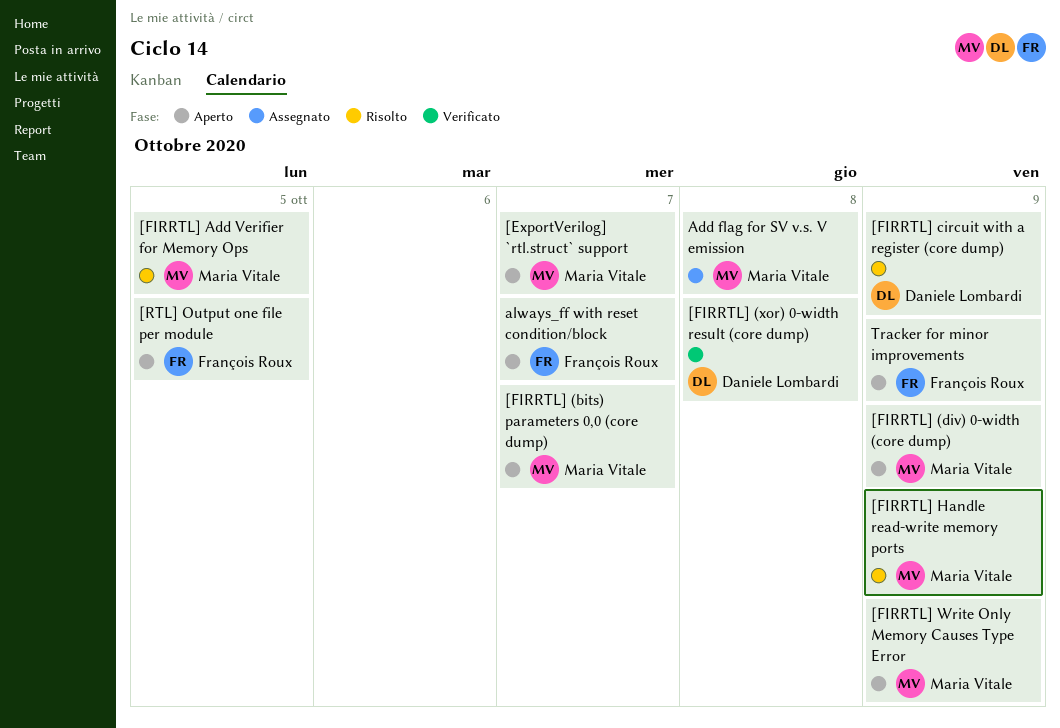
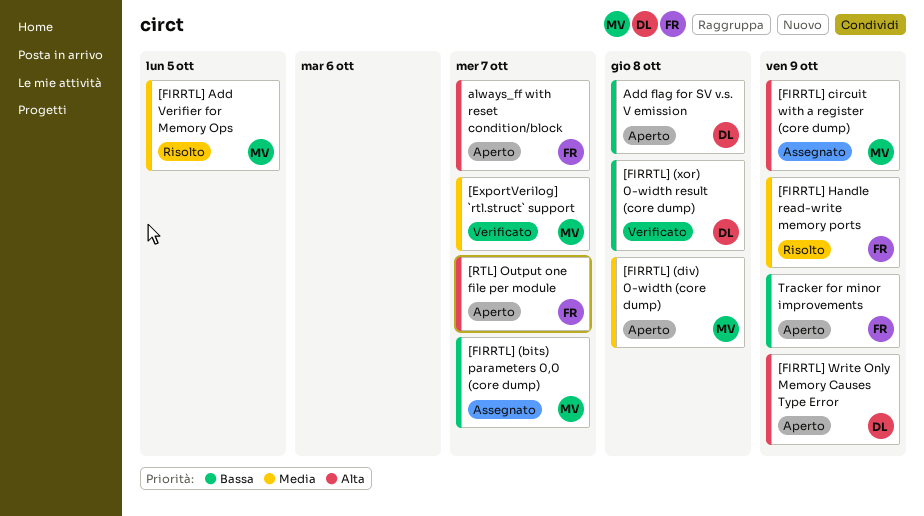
[ExportVerilog] `rtl.struct` support, status: Aperto -> Verificato
[FIRRTL] (bits) parameters 0,0 (core dump), status: Aperto -> Assegnato
[FIRRTL] (div) 0-width (core dump), due: Oct 9 -> Oct 8
[FIRRTL] circuit with a register (core dump), status: Risolto -> Assegnato
[FIRRTL] circuit with a register (core dump), owner: Daniele Lombardi -> Maria Vitale
[FIRRTL] Handle read-write memory ports, owner: Maria Vitale -> François Roux
[FIRRTL] Write Only Memory Causes Type Error, owner: Maria Vitale -> Daniele Lombardi
[RTL] Output one file per module, due: Oct 5 -> Oct 7
Add flag for SV v.s. V emission, status: Assegnato -> Aperto
Add flag for SV v.s. V emission, owner: Maria Vitale -> Daniele Lombardi

